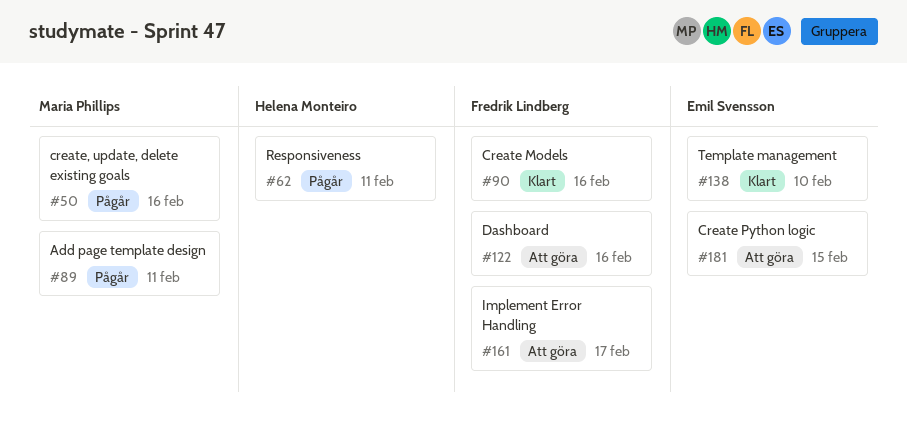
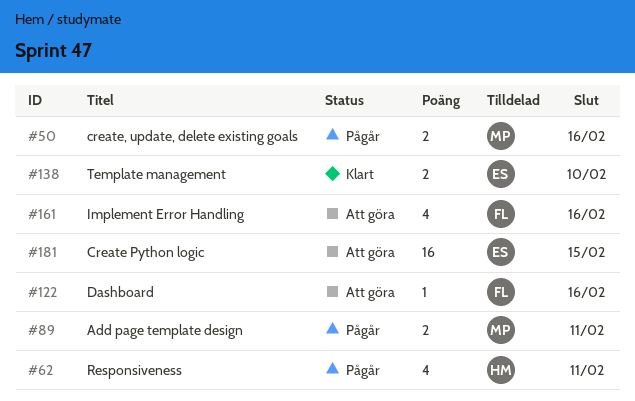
#90: present -> none
#161, due: Feb 17 -> Feb 16

